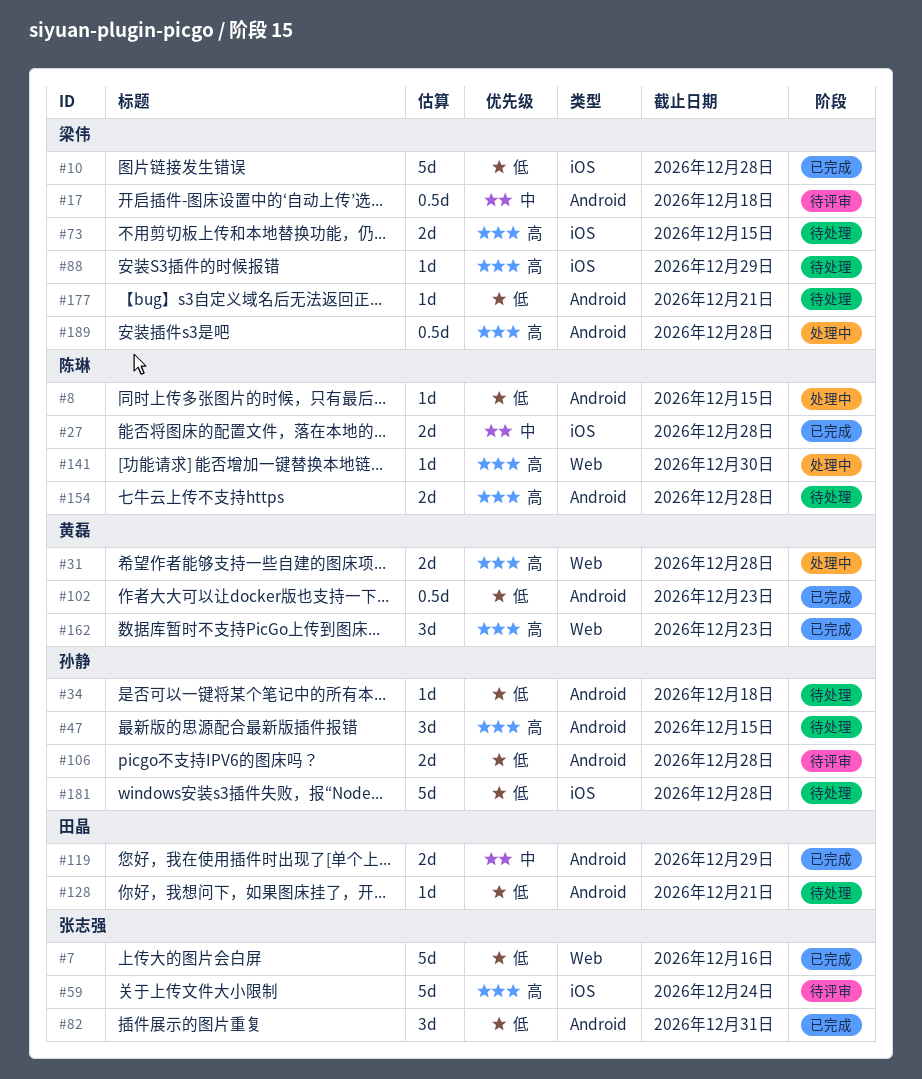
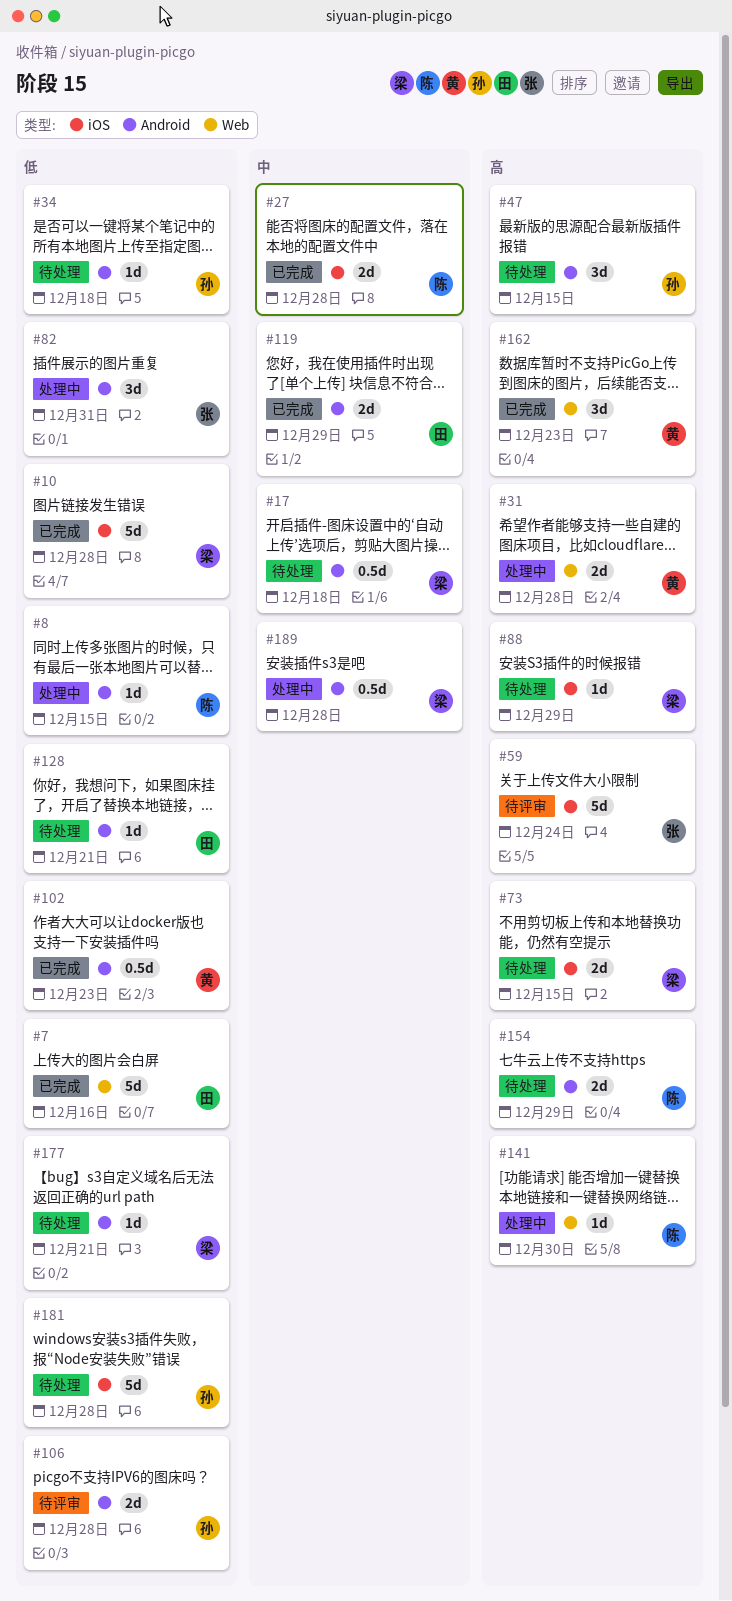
#7, owner: 张志强 -> 田晶
#17, status: 待评审 -> 待处理
#82, status: 已完成 -> 处理中
#154, due: Dec 28 -> Dec 29
#189, priority: 高 -> 中

